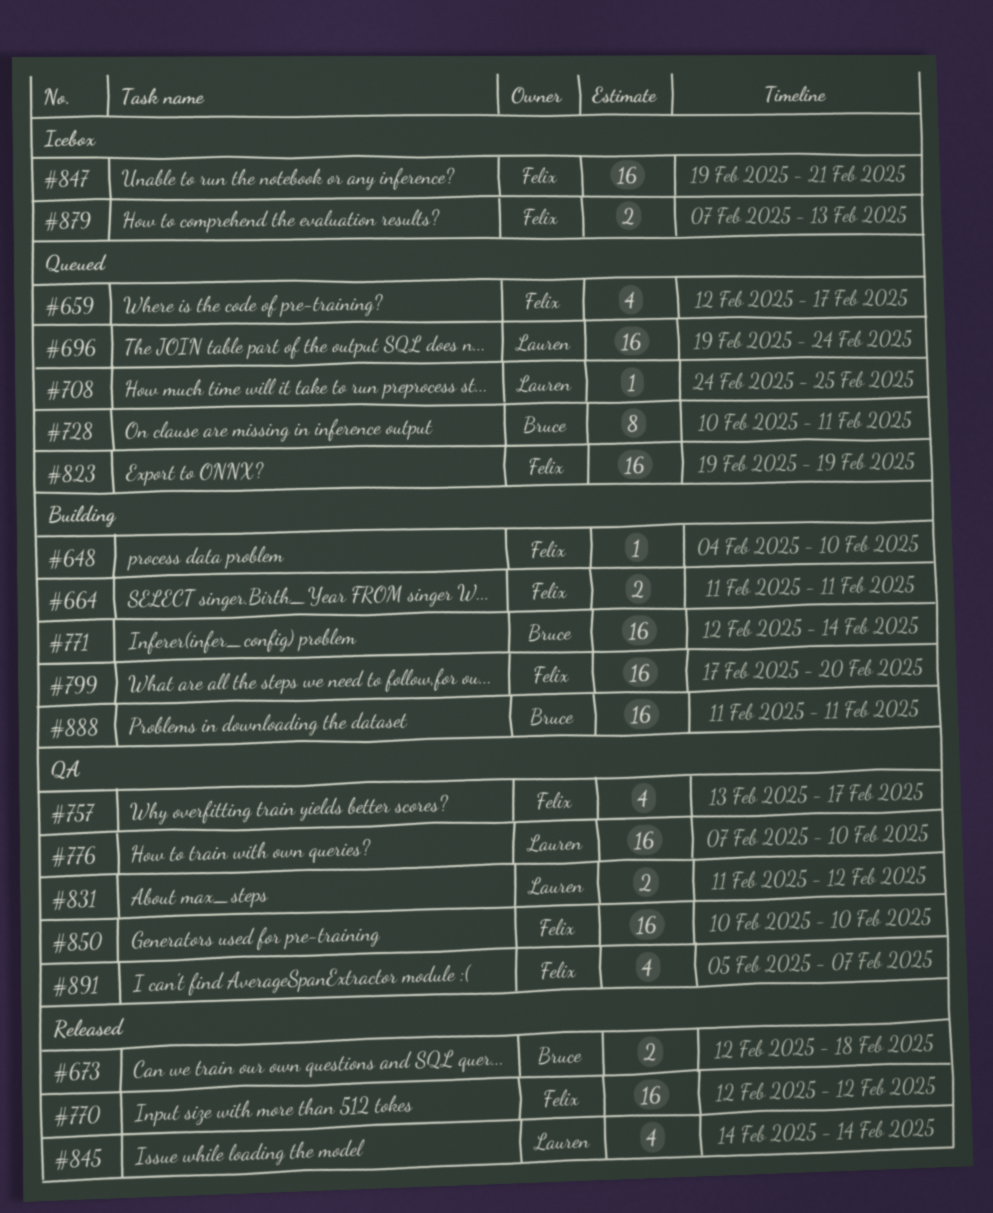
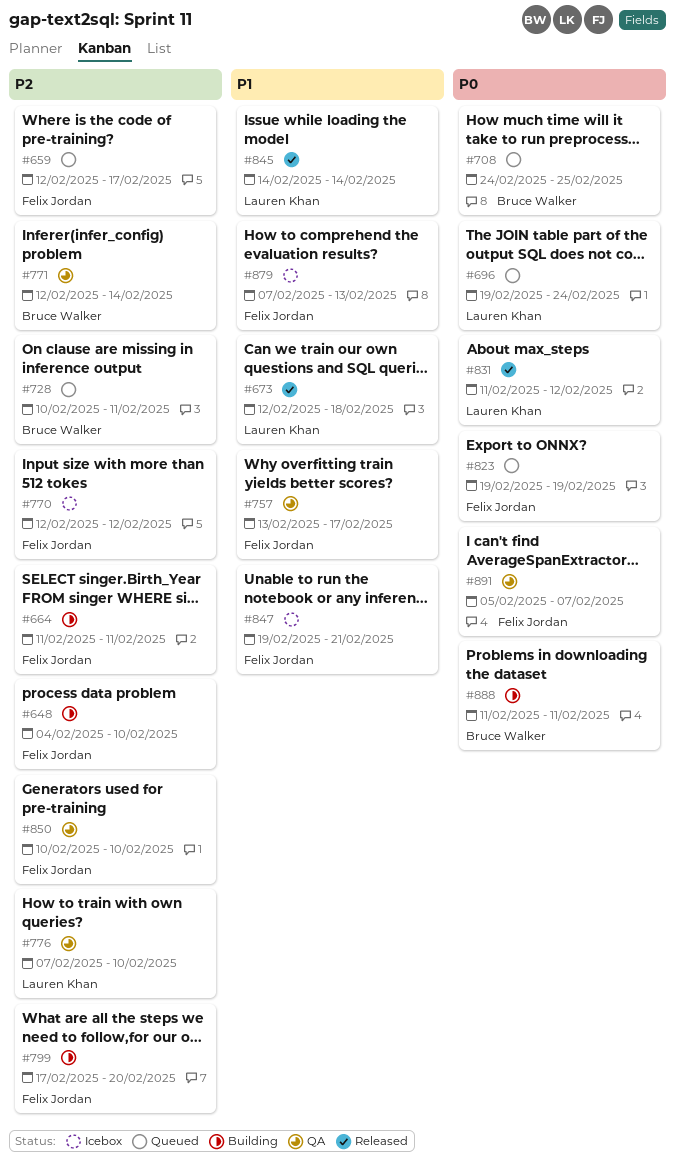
#673, owner: Bruce Walker -> Lauren Khan
#708, owner: Lauren Khan -> Bruce Walker
#770, status: Released -> Icebox
#771, status: Building -> QA
#831, status: QA -> Released

